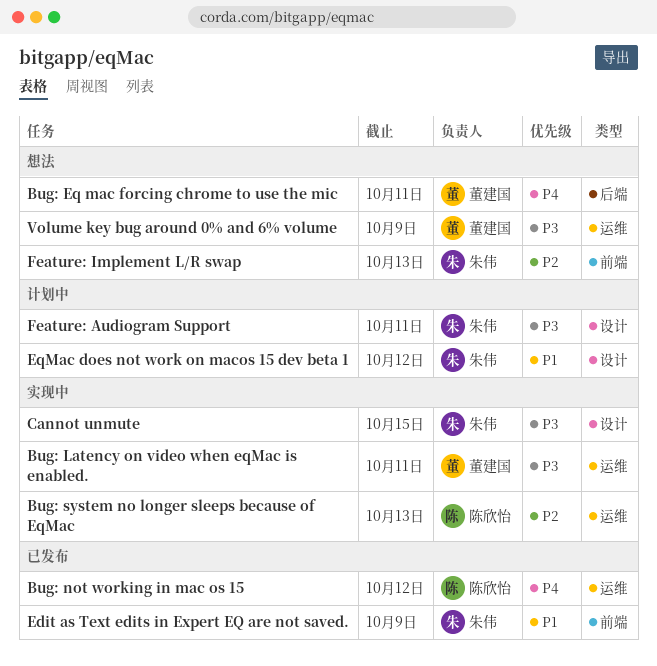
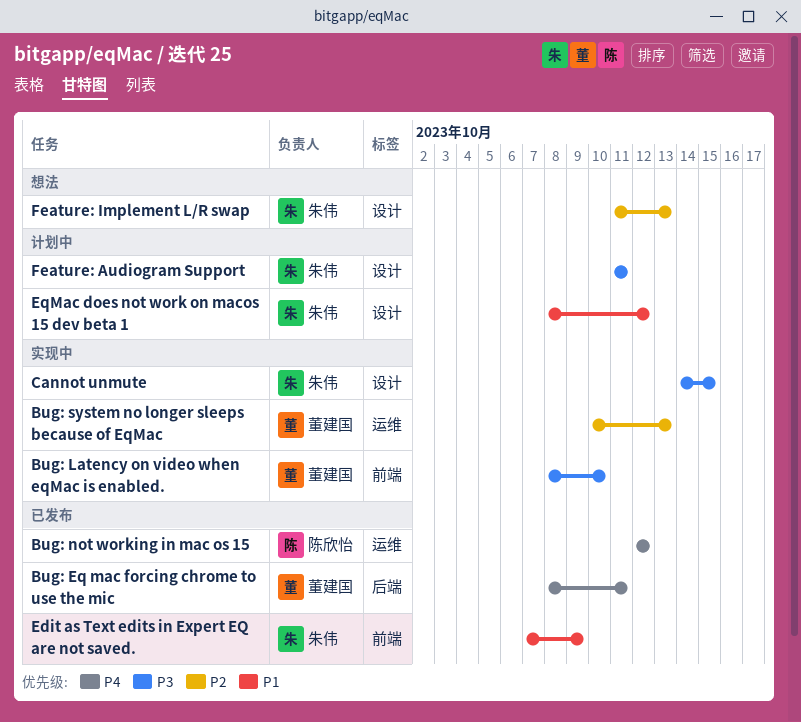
Bug: Eq mac forcing chrome to use the mic, status: 想法 -> 已发布
Bug: Latency on video when eqMac is enabled., label: 运维 -> 前端
Bug: Latency on video when eqMac is enabled., due: Oct 11 -> Oct 10
Bug: system no longer sleeps because of EqMac, owner: 陈欣怡 -> 董建国
Feature: Implement L/R swap, label: 前端 -> 设计
Volume key bug around 0% and 6% volume: present -> none

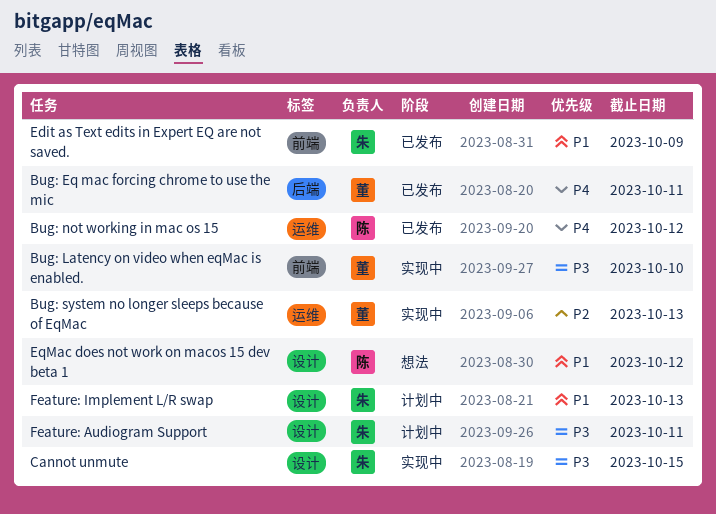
EqMac does not work on macos 15 dev beta 1, status: 计划中 -> 想法
EqMac does not work on macos 15 dev beta 1, owner: 朱伟 -> 陈欣怡
Feature: Implement L/R swap, status: 想法 -> 计划中
Feature: Implement L/R swap, priority: P2 -> P1

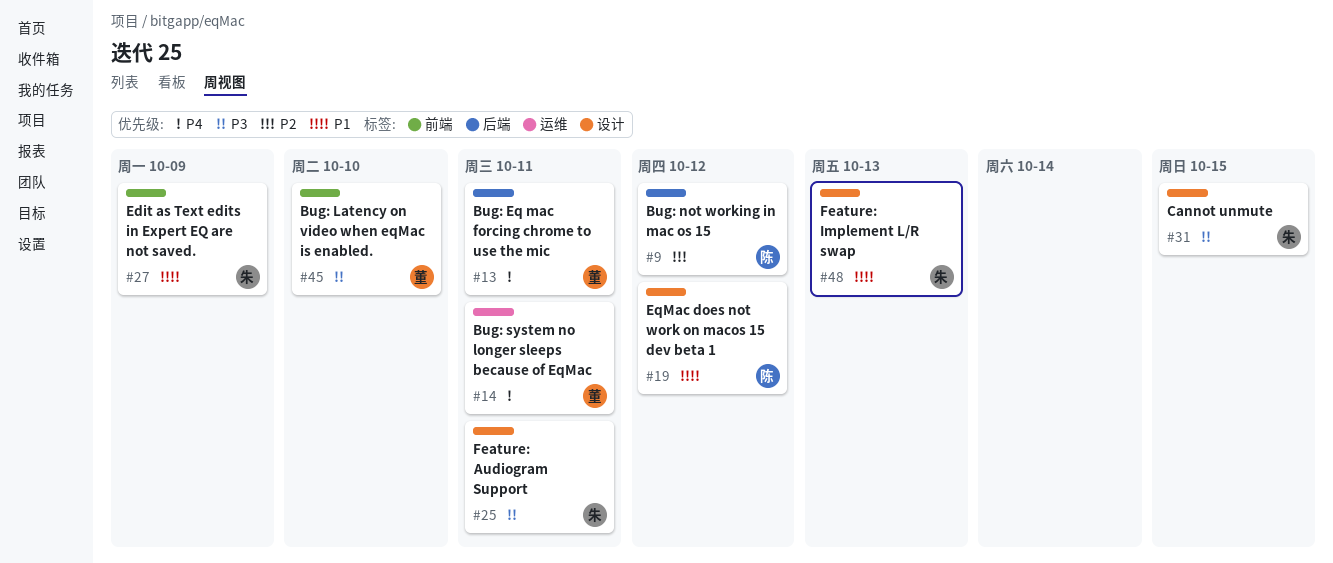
Bug: not working in mac os 15, priority: P4 -> P2
Bug: not working in mac os 15, label: 运维 -> 后端
Bug: system no longer sleeps because of EqMac, priority: P2 -> P4
Bug: system no longer sleeps because of EqMac, due: Oct 13 -> Oct 11

